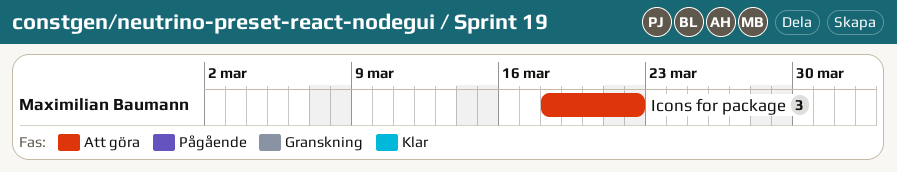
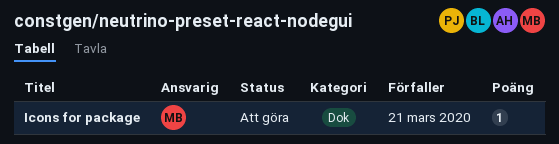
Icons for package, estimate: 3 -> 1
Icons for package, due: Mar 22 -> Mar 21

